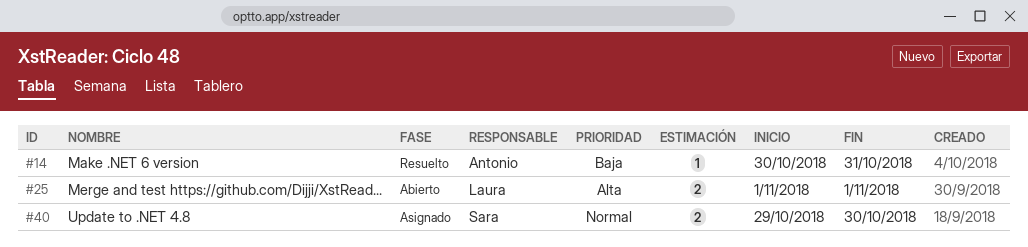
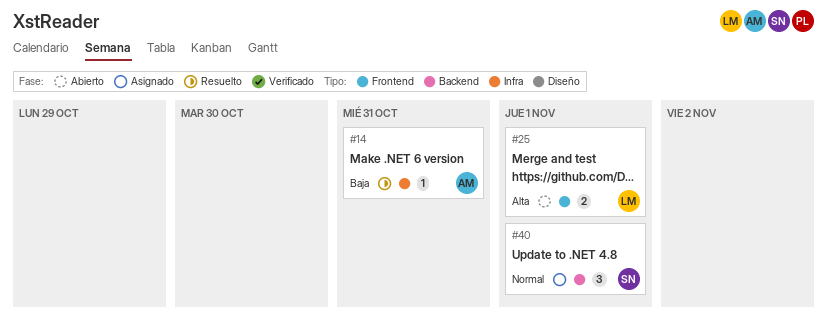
#40, estimate: 2 -> 3
#40, due: Oct 30 -> Nov 1

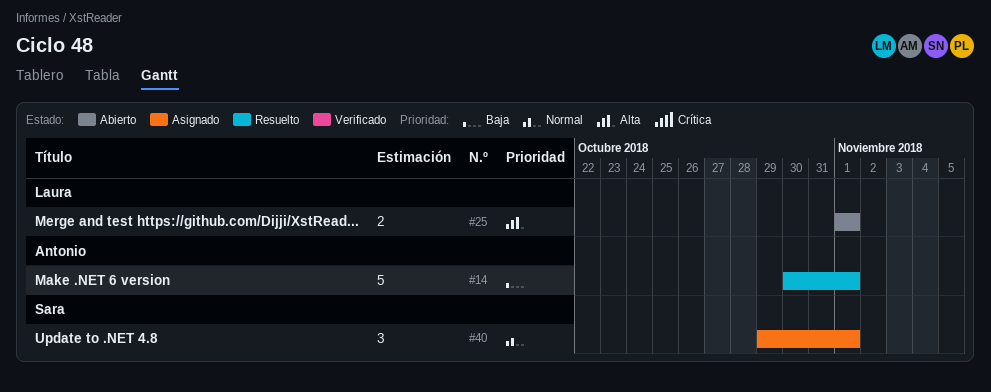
#14, estimate: 1 -> 5
#14, due: Oct 31 -> Nov 1

